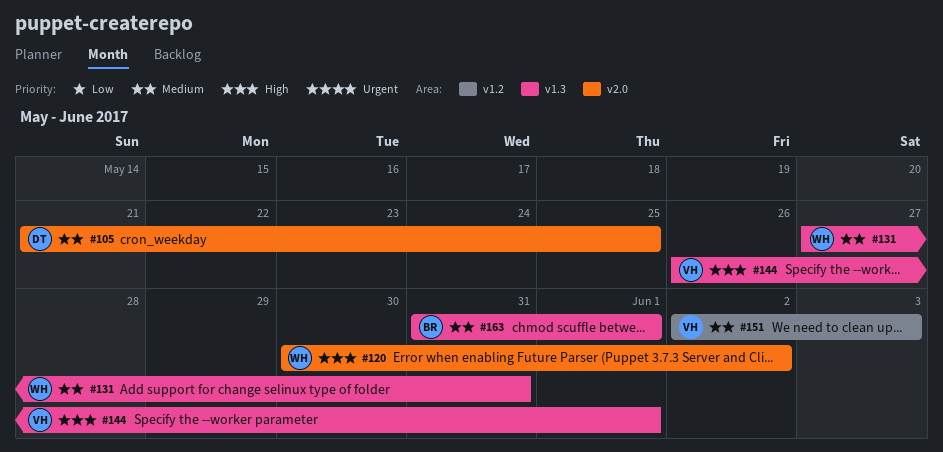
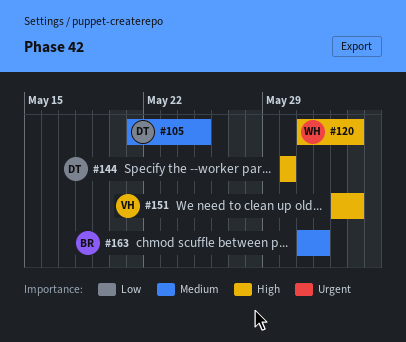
#120, start: May 30 -> May 31
#120, due: Jun 2 -> Jun 3
#131: present -> none
#144, owner: VH -> DT
#144, start: May 26 -> May 30
#144, due: Jun 1 -> May 30
#151, priority: Medium -> High

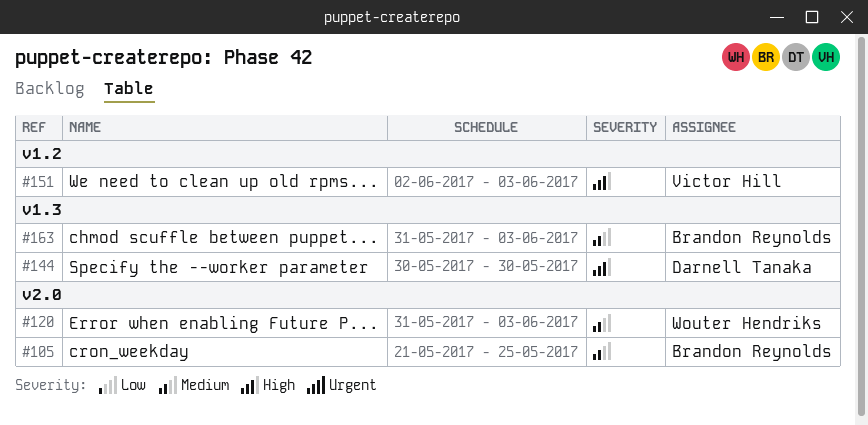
#105, owner: Darnell Tanaka -> Brandon Reynolds
#120, priority: High -> Medium
#163, due: Jun 1 -> Jun 3

